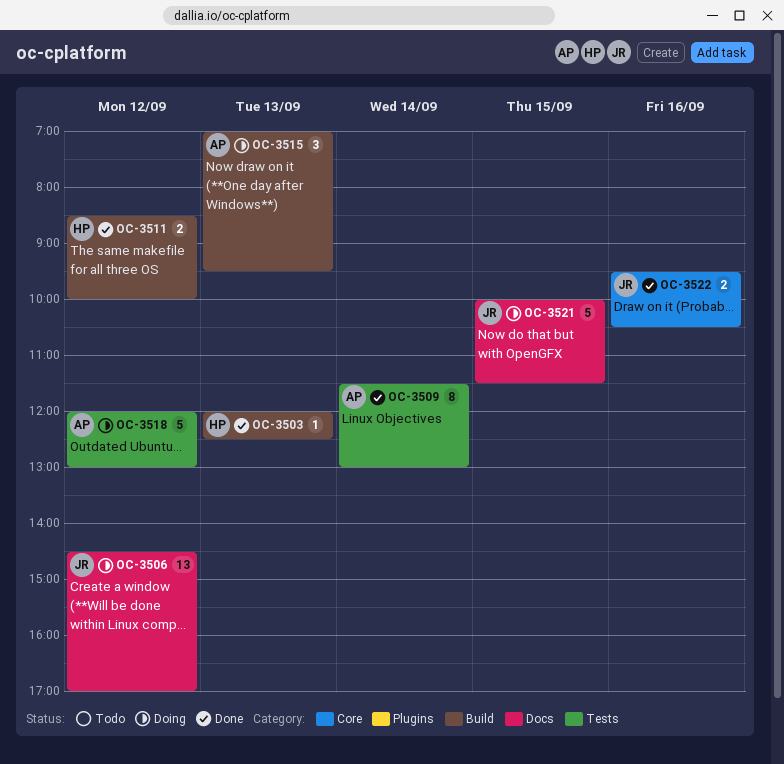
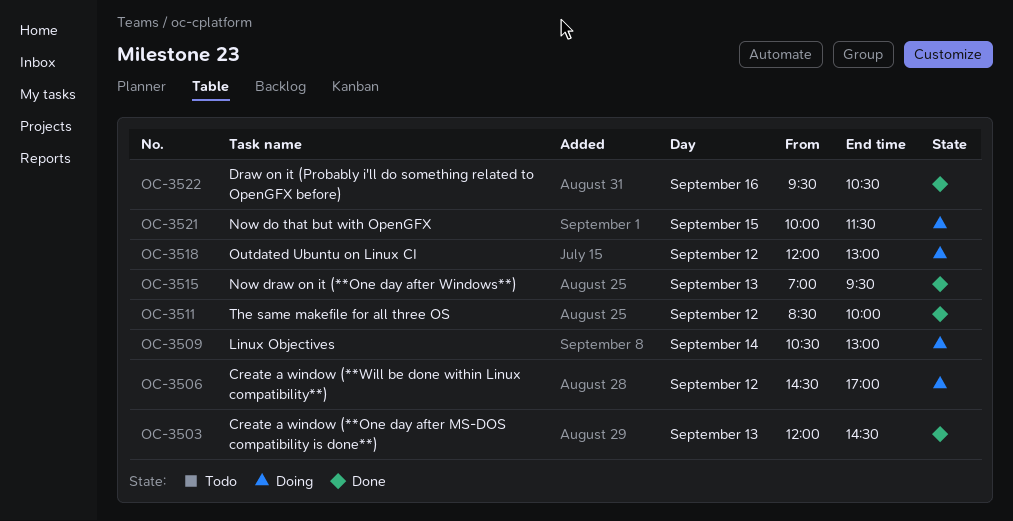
OC-3503, ends: 12:30 -> 14:30
OC-3509, status: Done -> Doing
OC-3509, begins: 11:30 -> 10:30
OC-3515, status: Doing -> Done

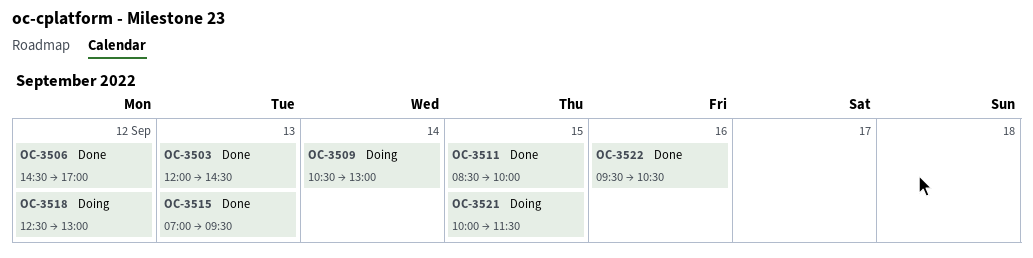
OC-3506, status: Doing -> Done
OC-3511, day: Sep 12 -> Sep 15
OC-3518, begins: 12:00 -> 12:30

